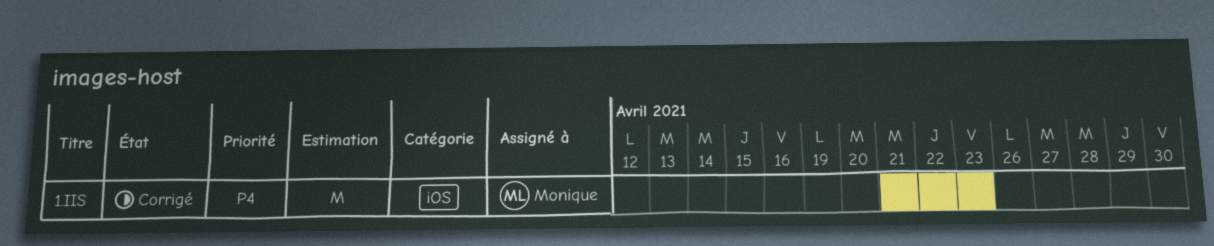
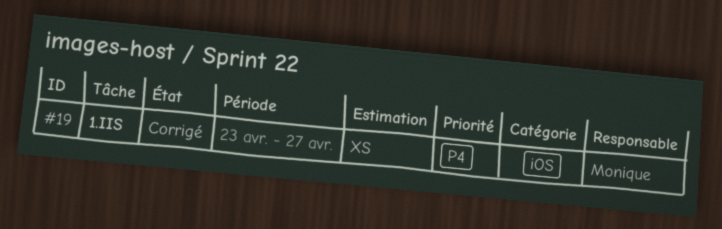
1.IIS, estimate: M -> XS
1.IIS, start: Apr 21 -> Apr 23
1.IIS, due: Apr 23 -> Apr 27

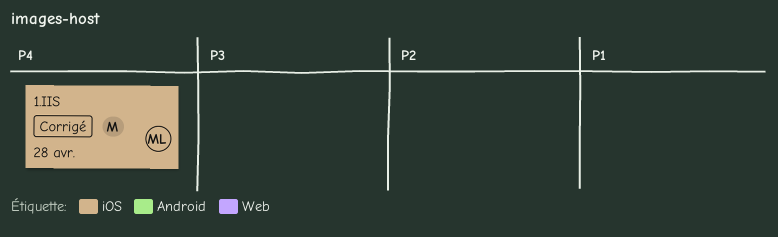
1.IIS, estimate: XS -> M
1.IIS, due: Apr 27 -> Apr 28

